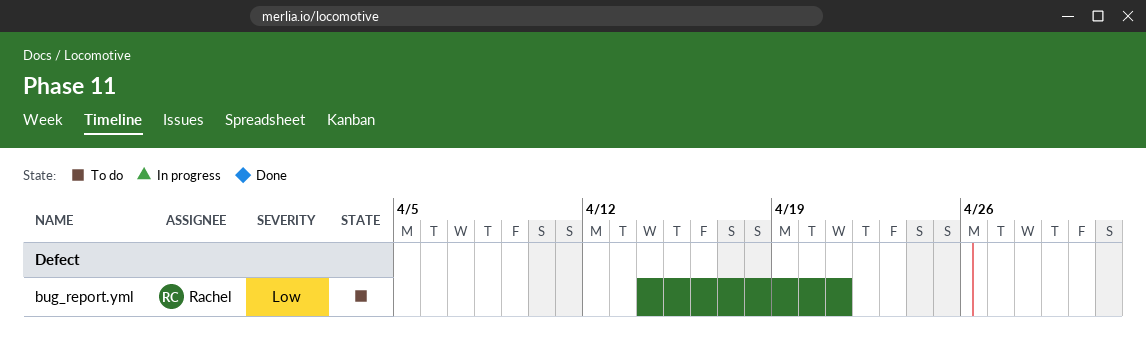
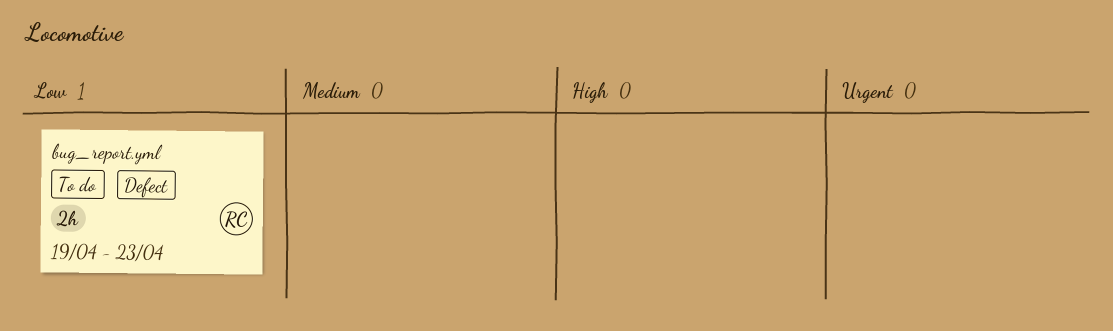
bug_report.yml, start: Apr 14 -> Apr 19
bug_report.yml, due: Apr 21 -> Apr 23

